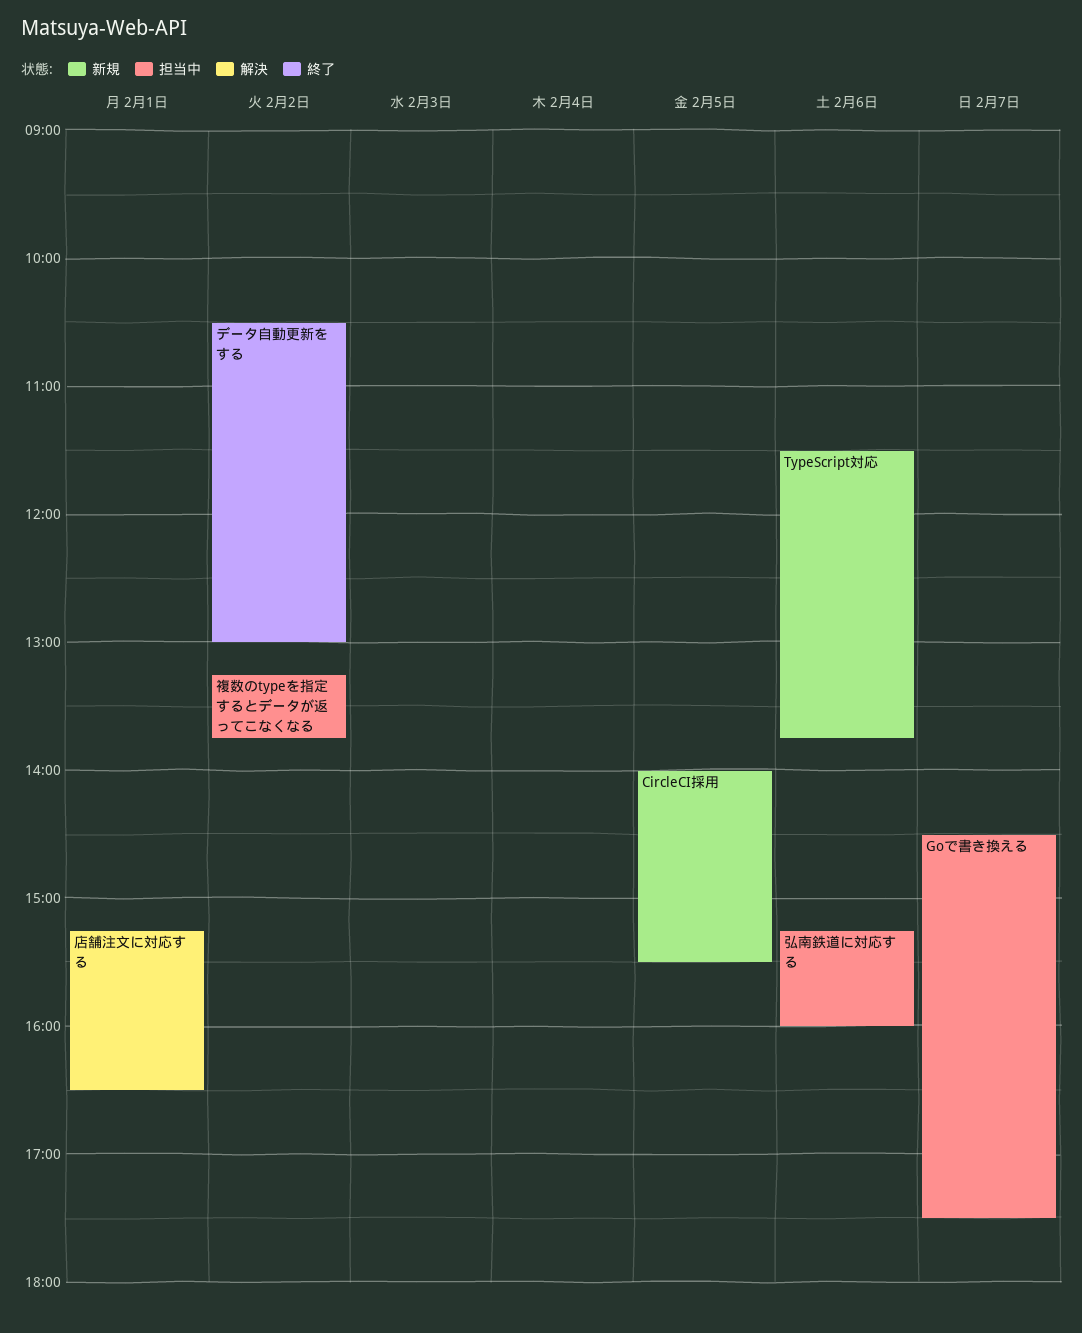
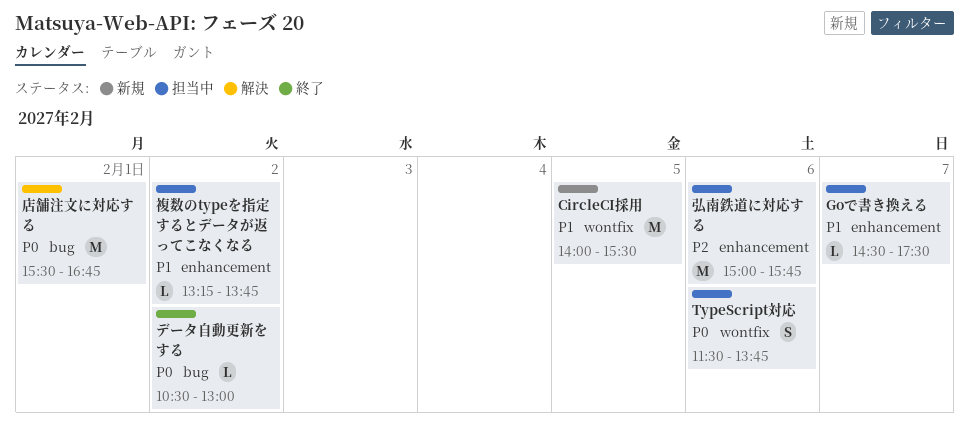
TypeScript対応, status: 新規 -> 担当中
店舗注文に対応する, begins: 15:15 -> 15:30
店舗注文に対応する, ends: 16:30 -> 16:45
弘南鉄道に対応する, begins: 15:15 -> 15:00
弘南鉄道に対応する, ends: 16:00 -> 15:45

